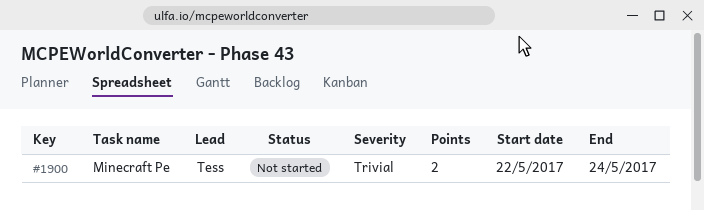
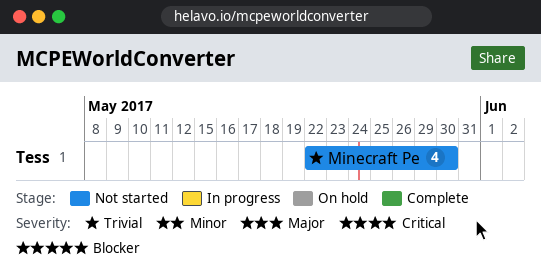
Minecraft Pe, estimate: 2 -> 4
Minecraft Pe, due: May 24 -> May 30

